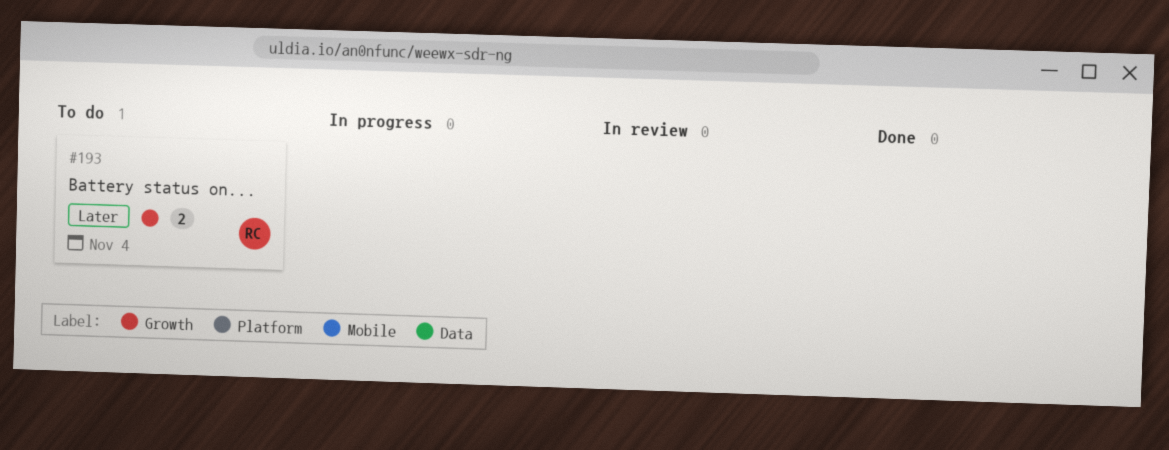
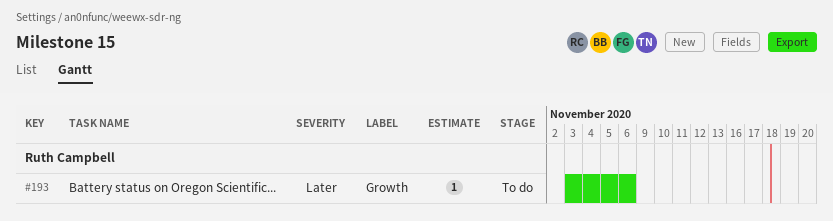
#193, estimate: 2 -> 1
#193, due: Nov 4 -> Nov 6

